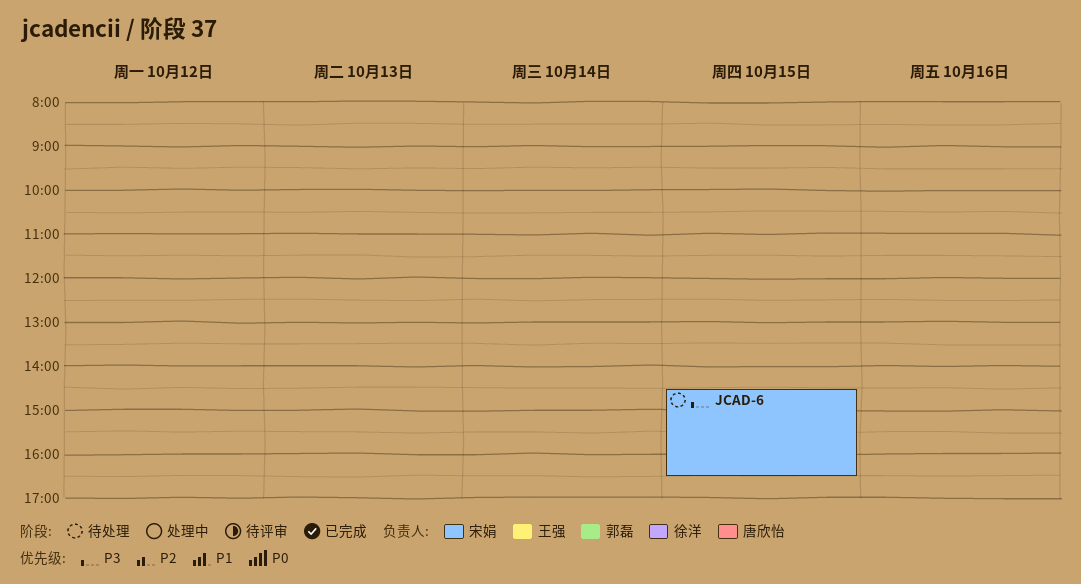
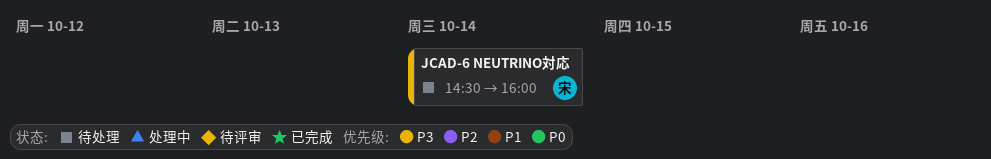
JCAD-6, day: Oct 15 -> Oct 14
JCAD-6, ends: 16:30 -> 16:00

